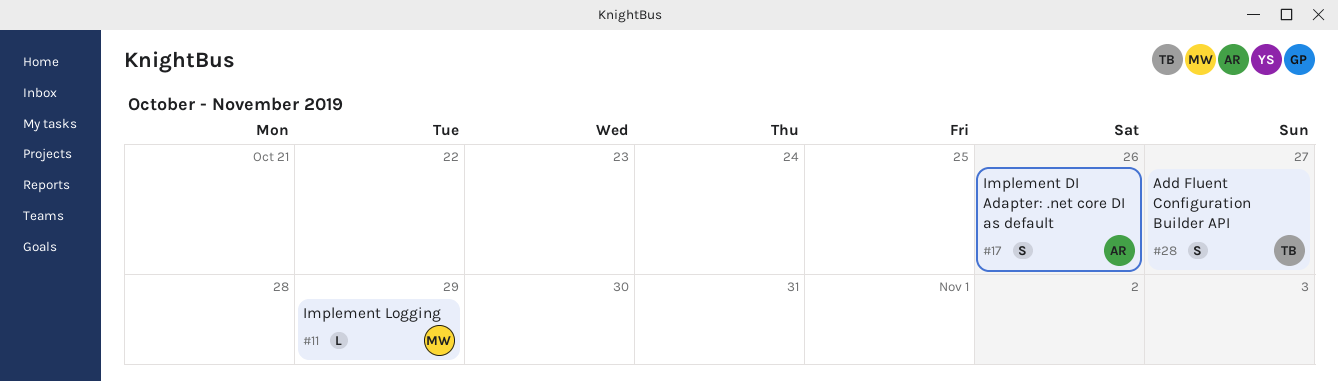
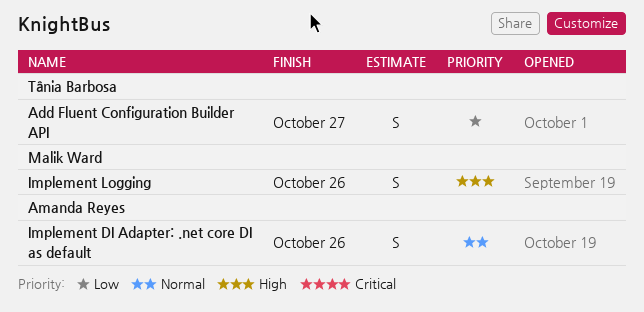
Implement Logging, estimate: L -> S
Implement Logging, due: Oct 29 -> Oct 26

